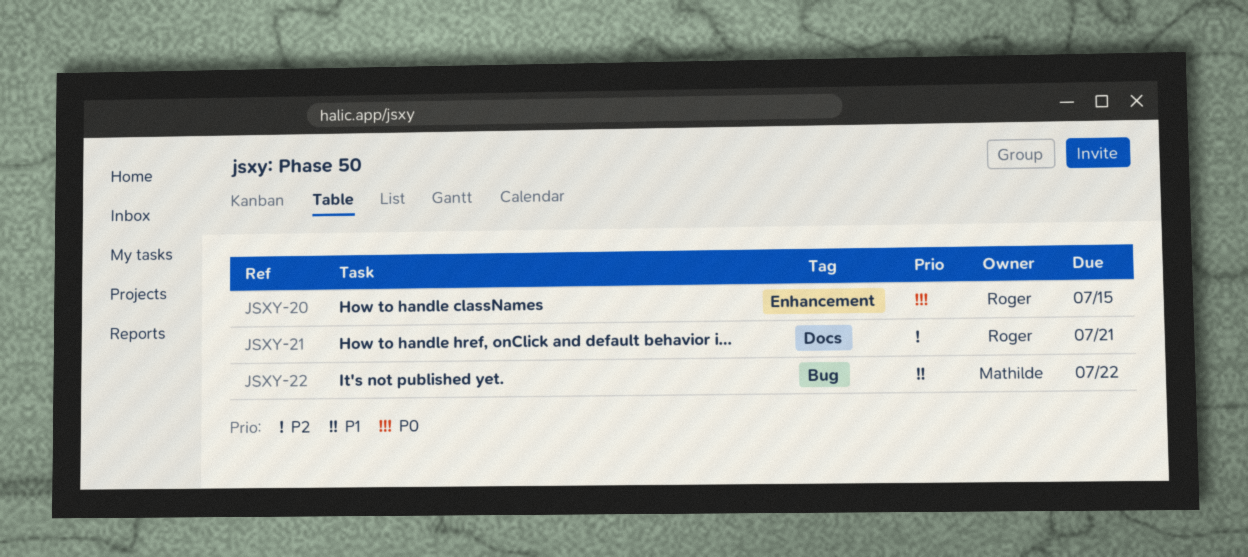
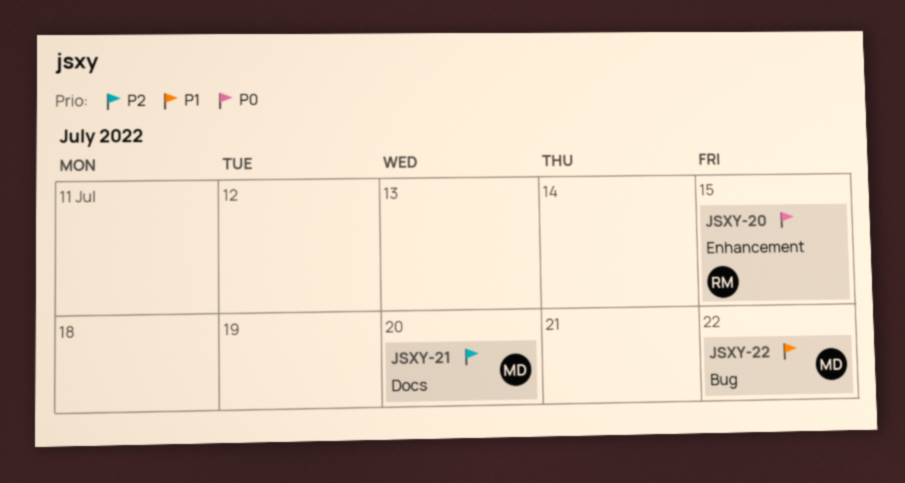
JSXY-21, owner: Roger -> Mathilde
JSXY-21, due: Jul 21 -> Jul 20

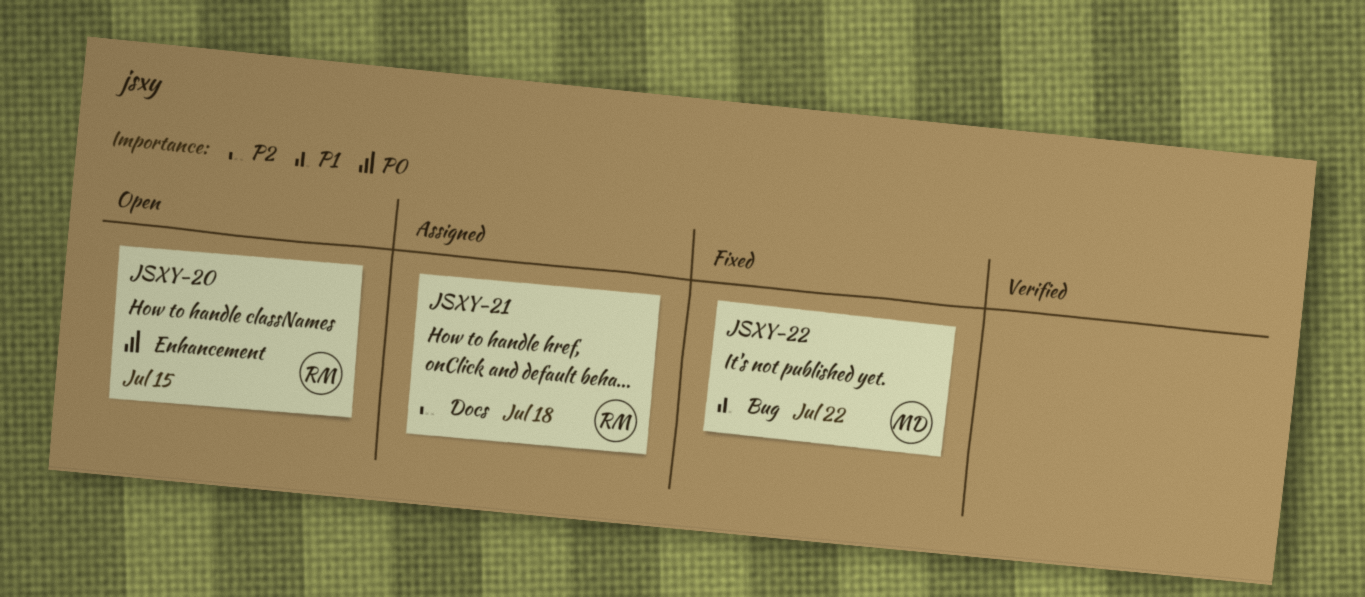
JSXY-21, owner: MD -> RM
JSXY-21, due: Jul 20 -> Jul 18

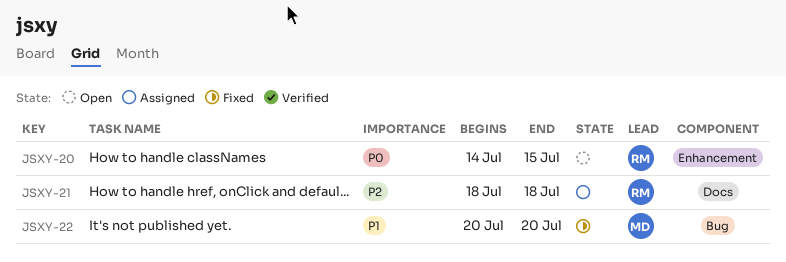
JSXY-22, due: Jul 22 -> Jul 20

